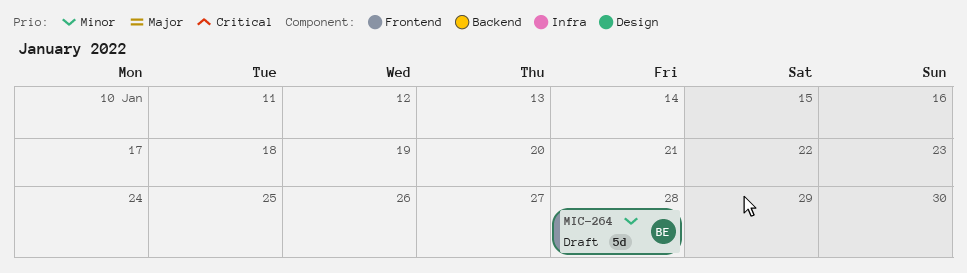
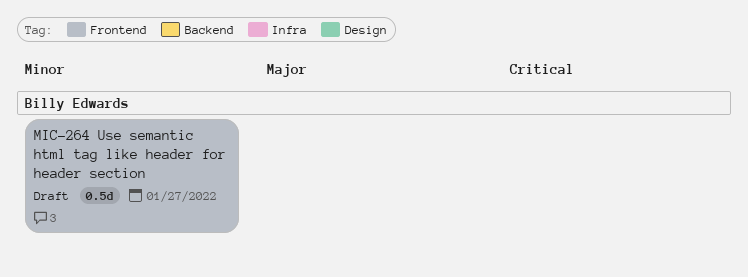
MIC-264, estimate: 5d -> 0.5d
MIC-264, due: Jan 28 -> Jan 27

